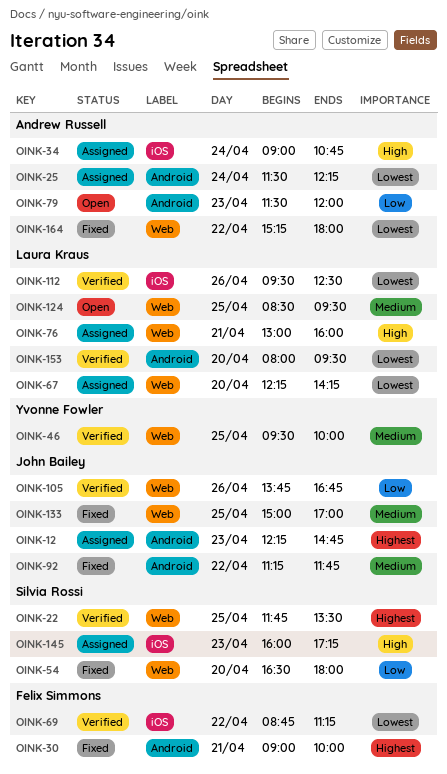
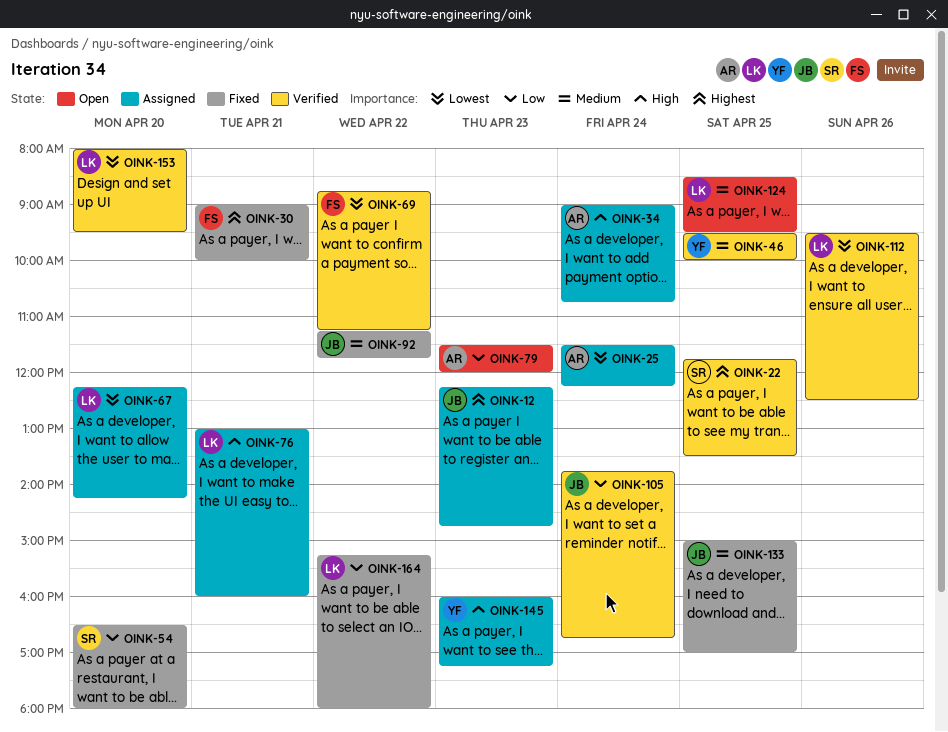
OINK-105, day: Apr 26 -> Apr 24
OINK-145, owner: Silvia Rossi -> Yvonne Fowler
OINK-164, owner: Andrew Russell -> Laura Kraus
OINK-164, priority: Lowest -> Low

